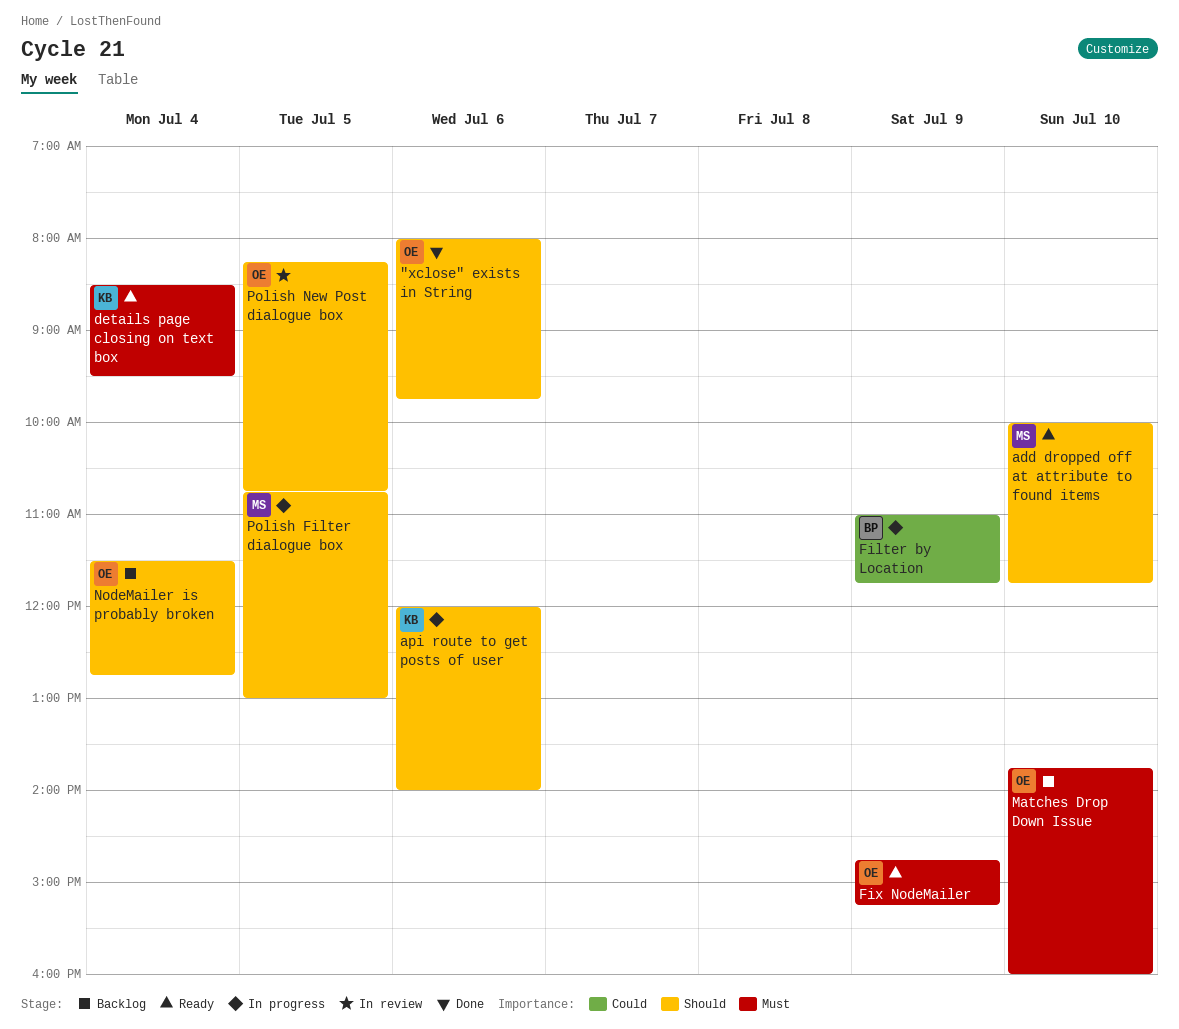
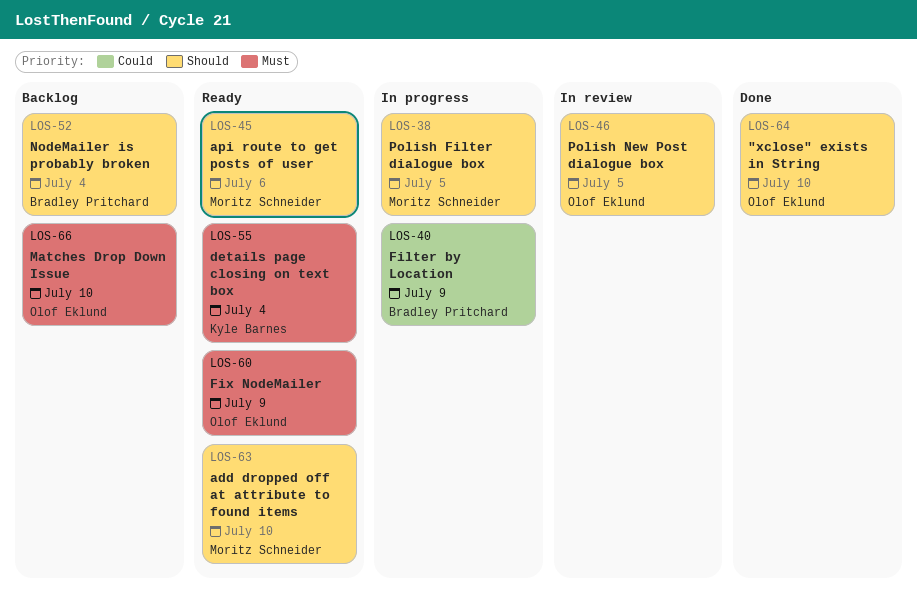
"xclose" exists in String, day: Jul 6 -> Jul 10
api route to get posts of user, status: In progress -> Ready
api route to get posts of user, owner: Kyle Barnes -> Moritz Schneider
NodeMailer is probably broken, owner: Olof Eklund -> Bradley Pritchard

